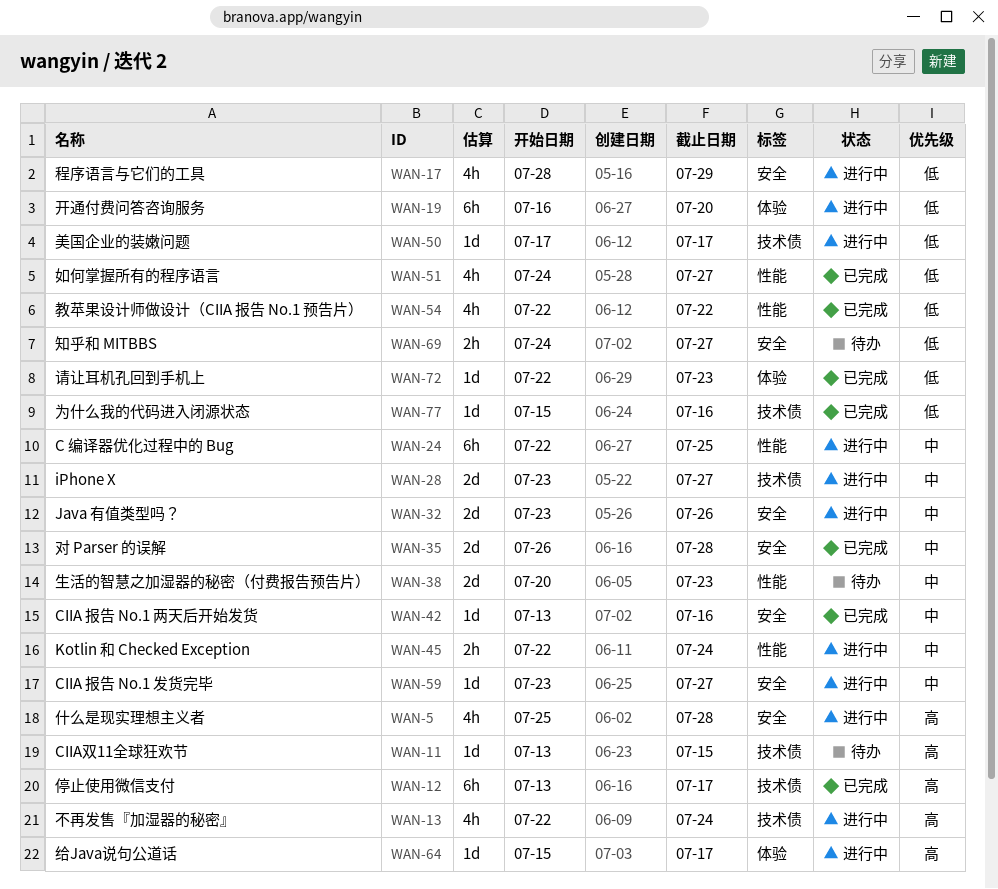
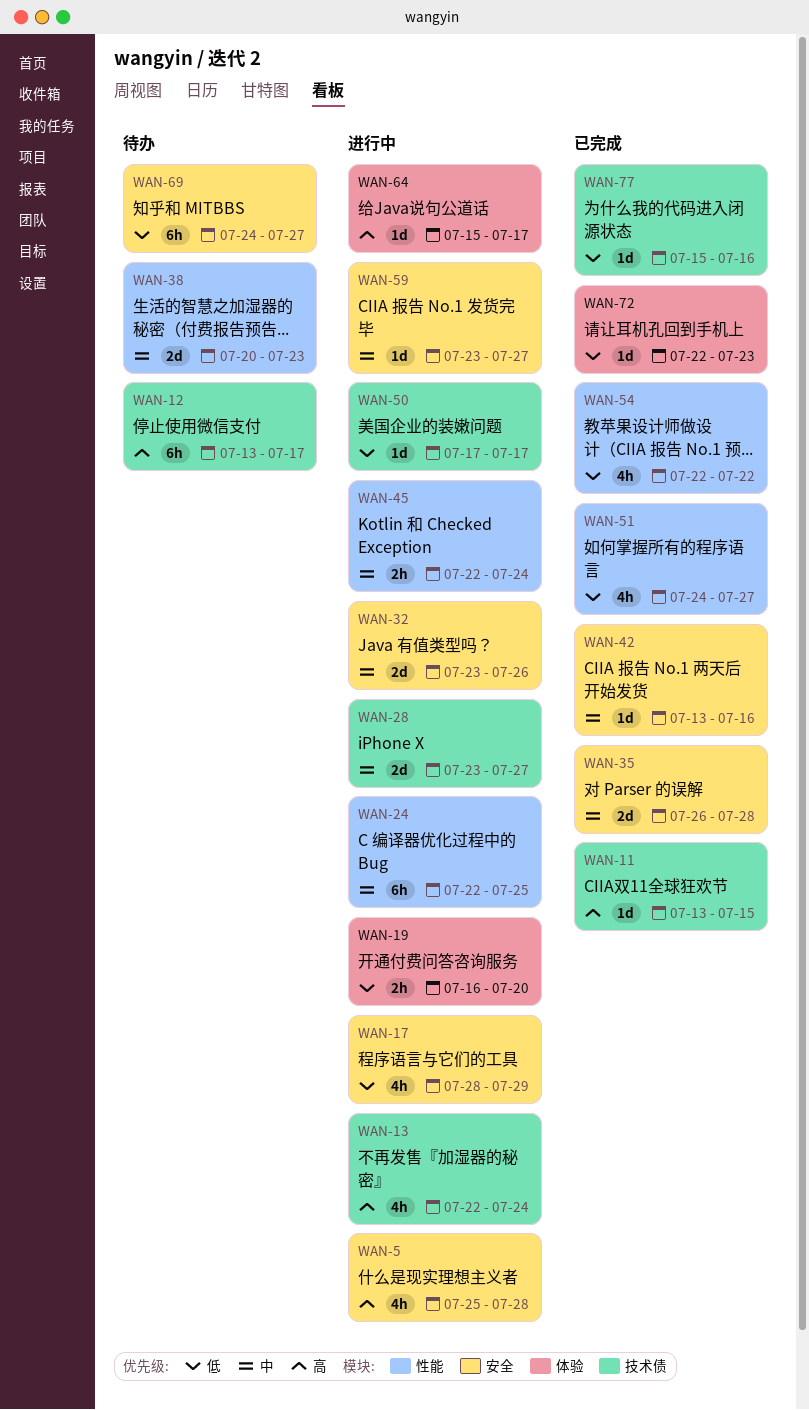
WAN-11, status: 待办 -> 已完成
WAN-12, status: 已完成 -> 待办
WAN-19, estimate: 6h -> 2h
WAN-69, estimate: 2h -> 6h

